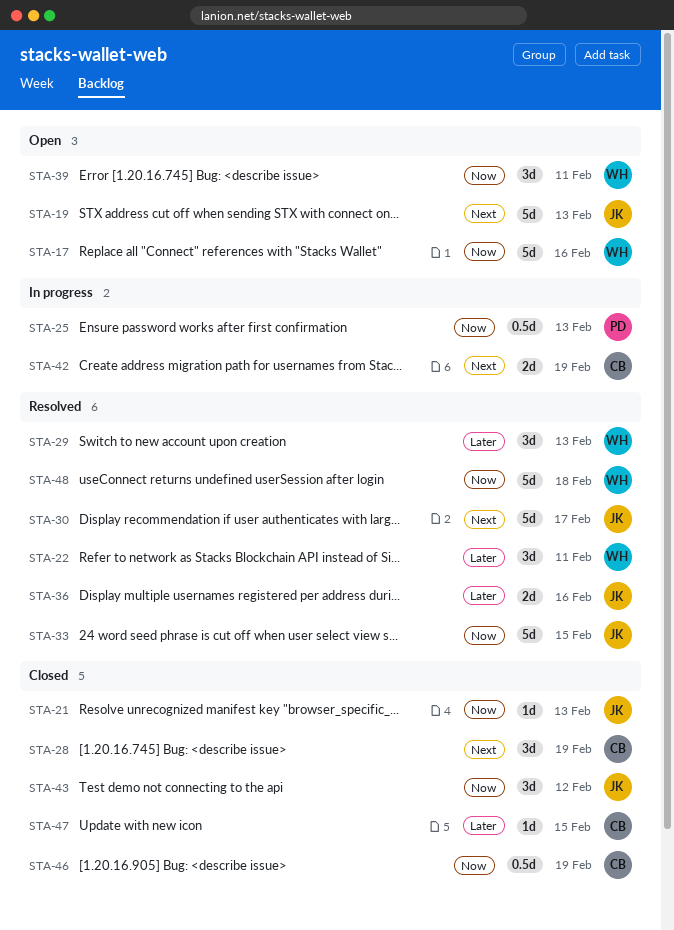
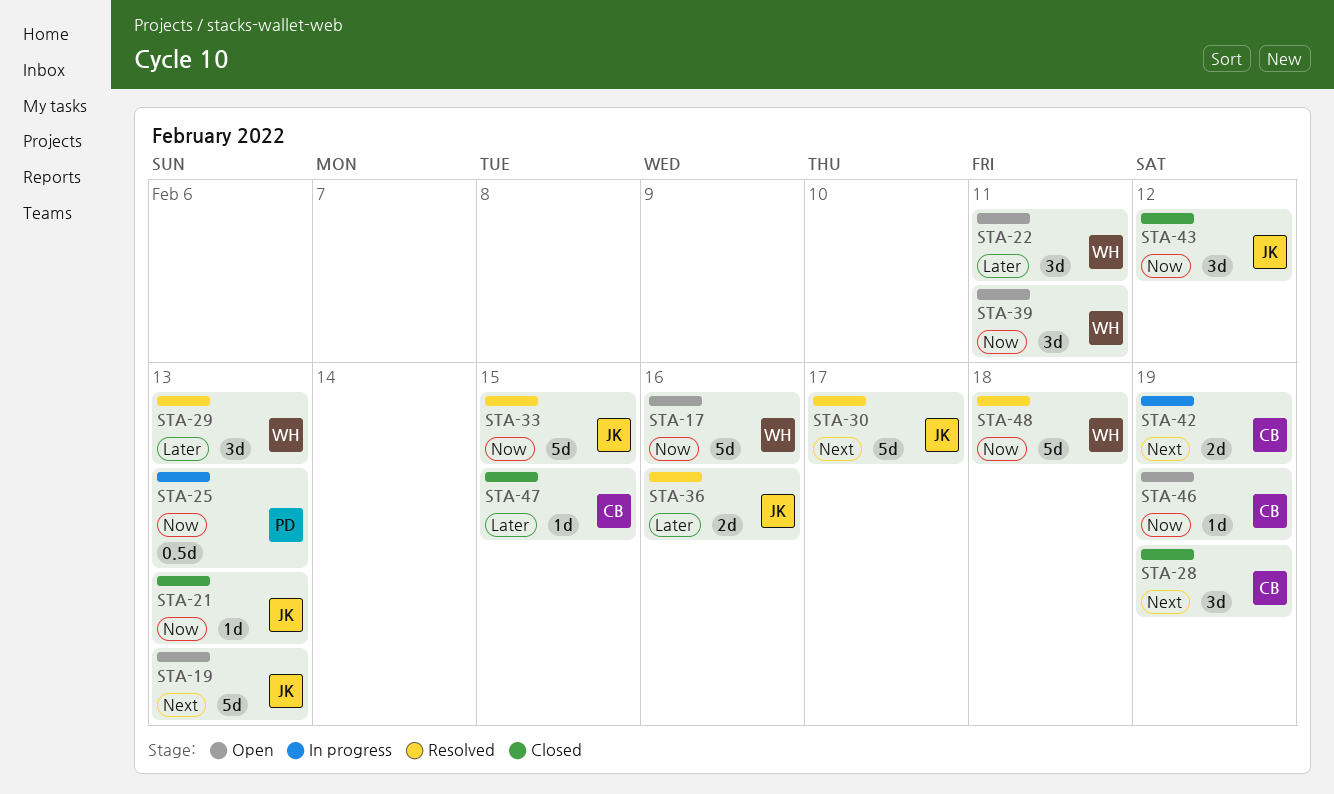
STA-22, status: Resolved -> Open
STA-46, status: Closed -> Open
STA-46, estimate: 0.5d -> 1d

